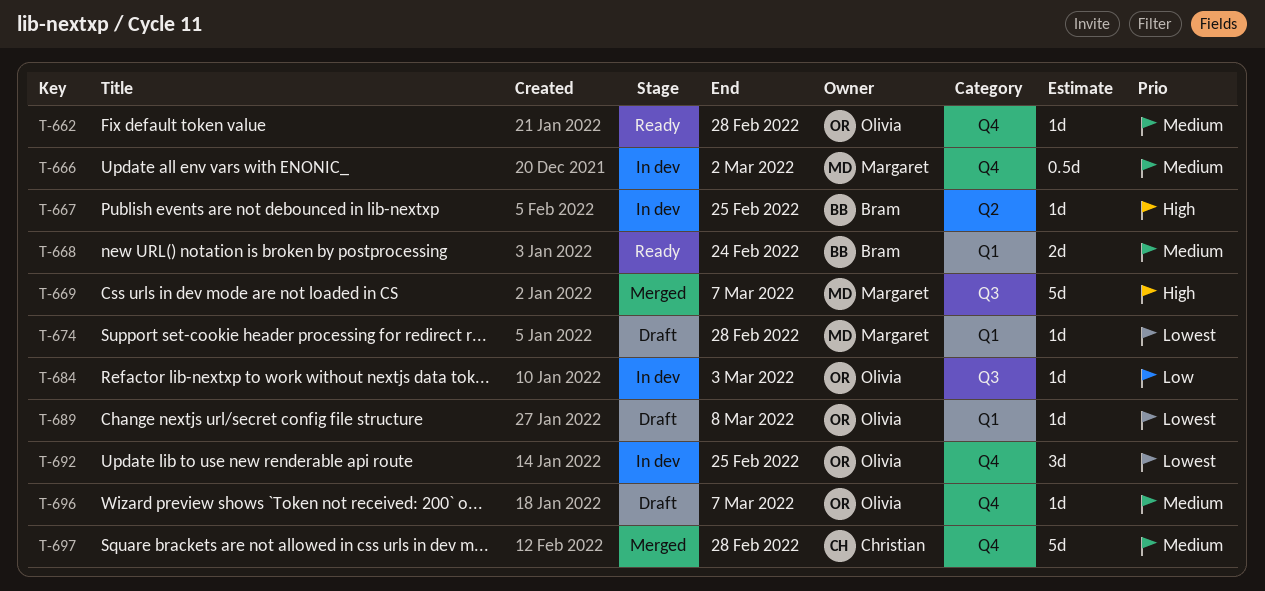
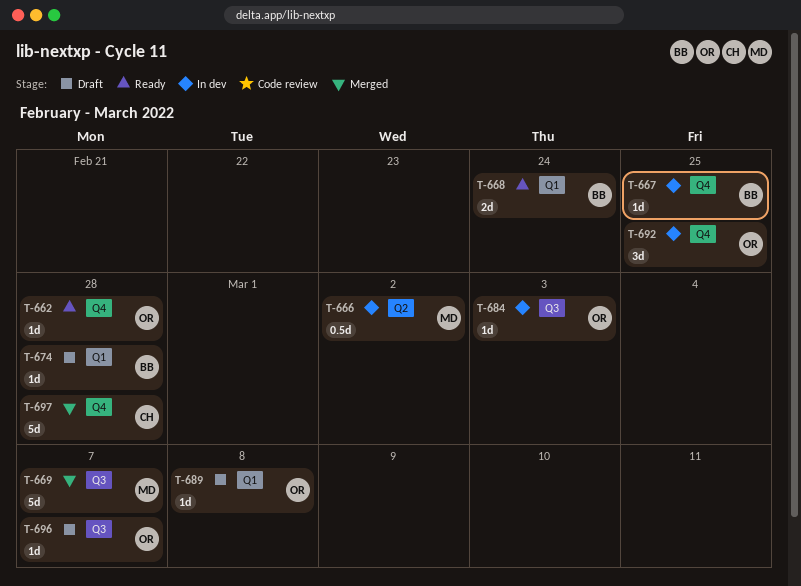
T-666, label: Q4 -> Q2
T-667, label: Q2 -> Q4
T-674, owner: Margaret -> Bram
T-696, label: Q4 -> Q3

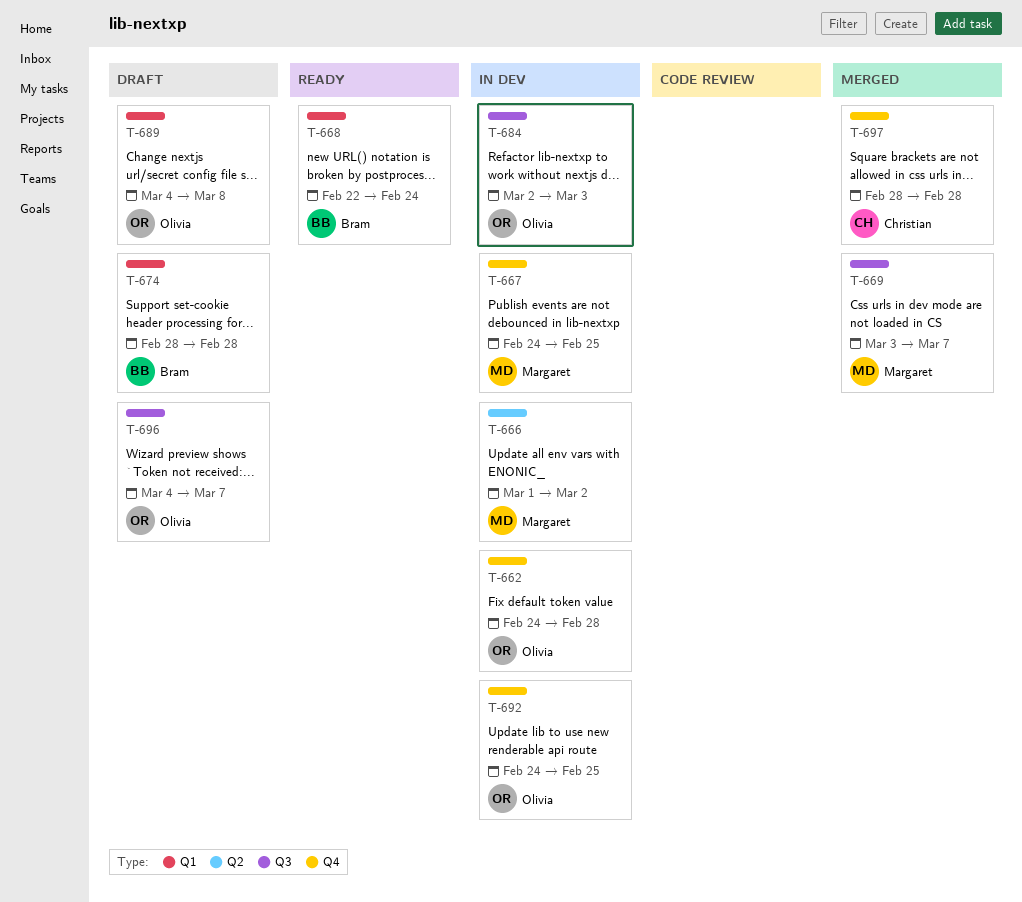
T-662, status: Ready -> In dev
T-667, owner: Bram -> Margaret

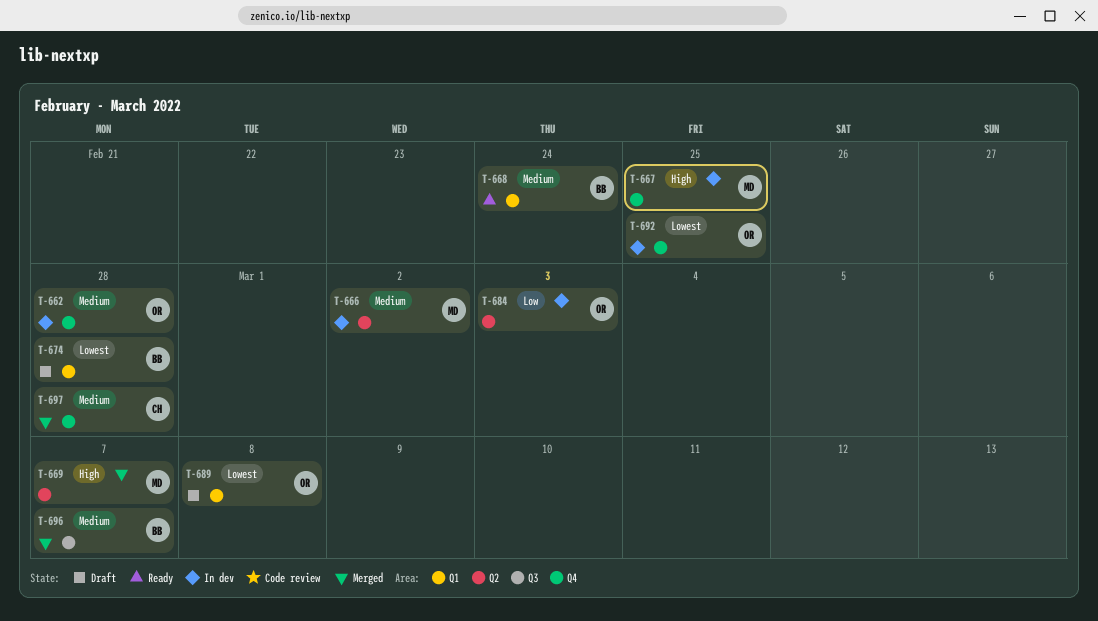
T-669, label: Q3 -> Q2
T-684, label: Q3 -> Q2
T-696, status: Draft -> Merged
T-696, owner: Olivia -> Bram

